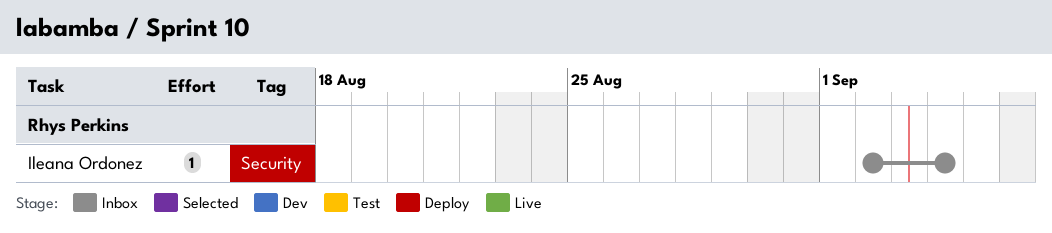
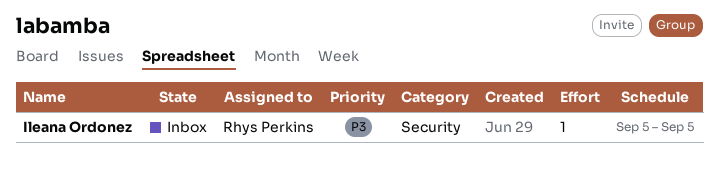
Ileana Ordonez, start: Sep 2 -> Sep 5
Ileana Ordonez, due: Sep 4 -> Sep 5

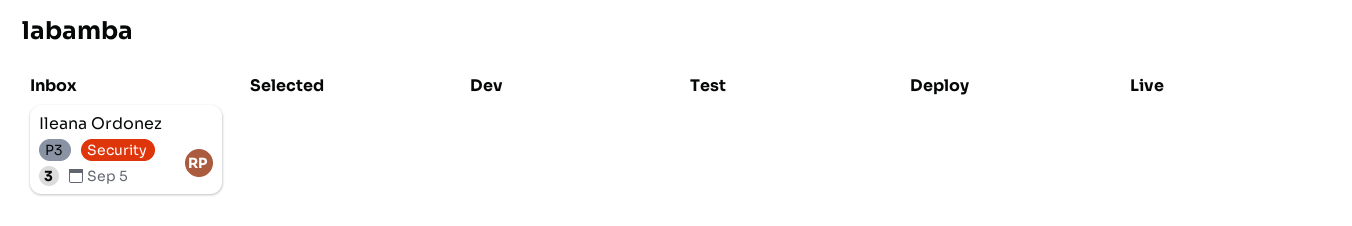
Ileana Ordonez, estimate: 1 -> 3

